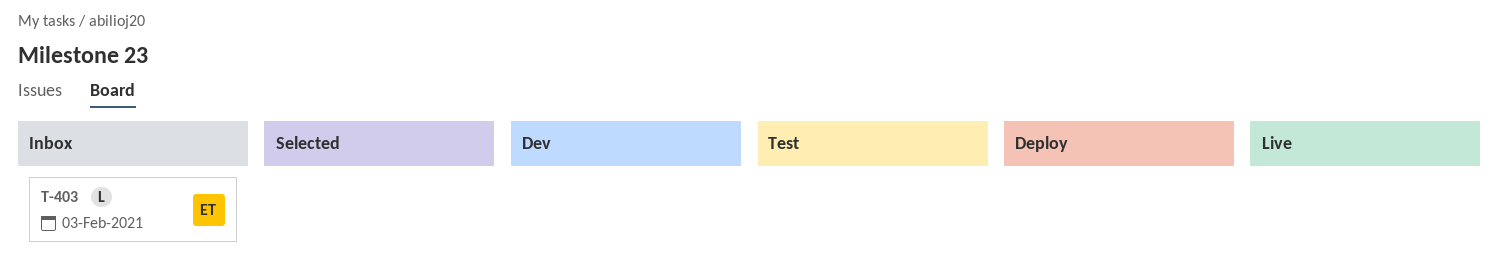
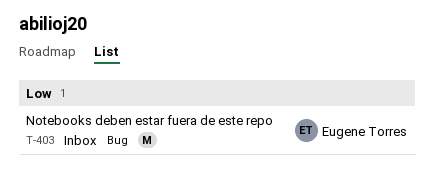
T-403, estimate: L -> M

